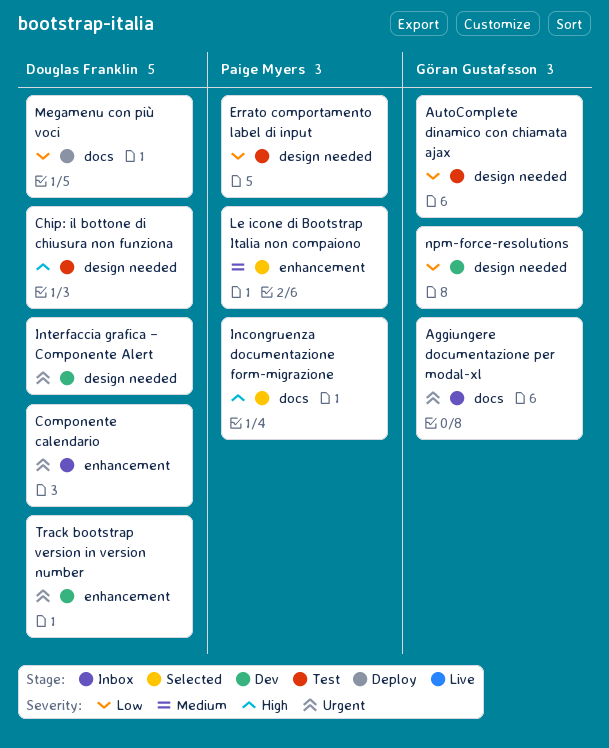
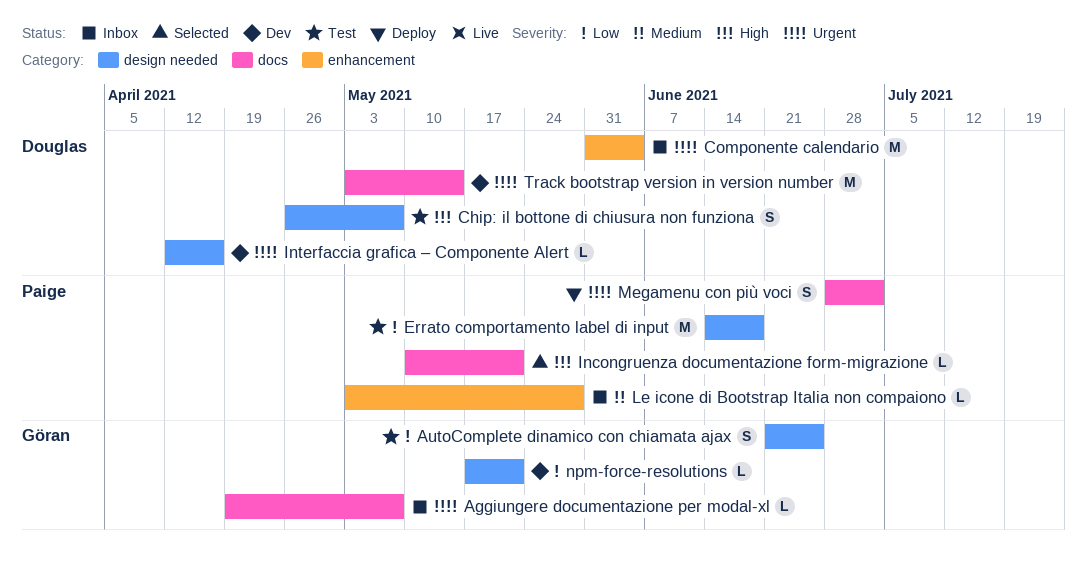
Le icone di Bootstrap Italia non compaiono, status: Selected -> Inbox
Megamenu con più voci, owner: Douglas Franklin -> Paige Myers
Megamenu con più voci, priority: Low -> Urgent
Track bootstrap version in version number, label: enhancement -> docs

